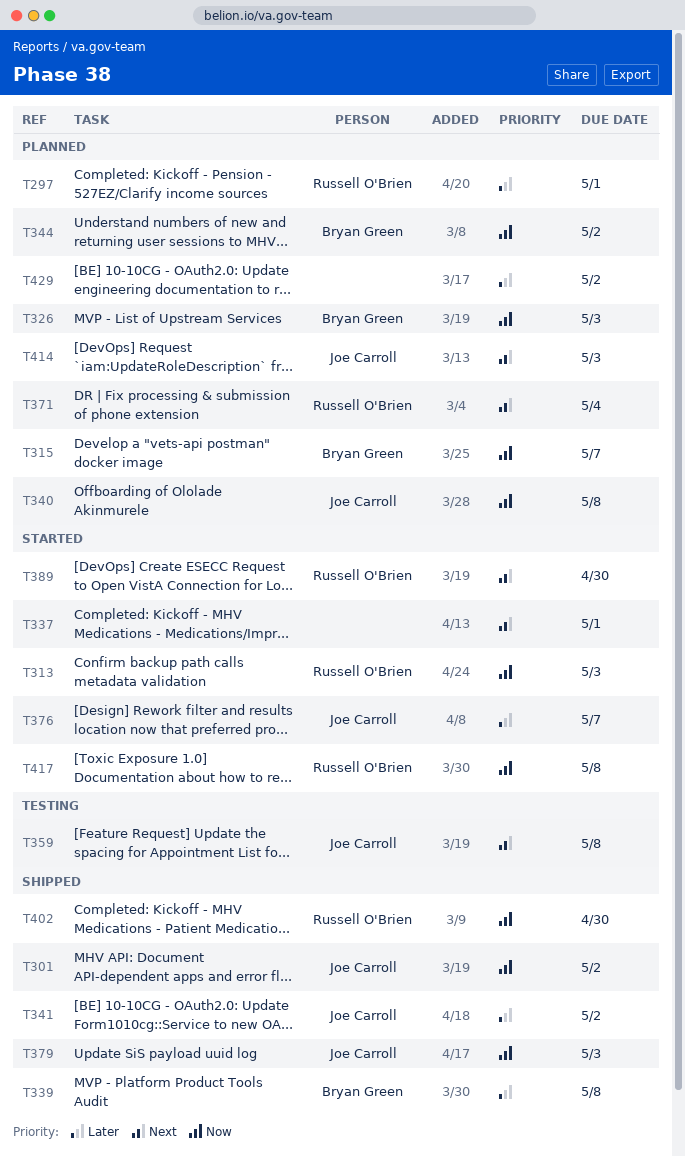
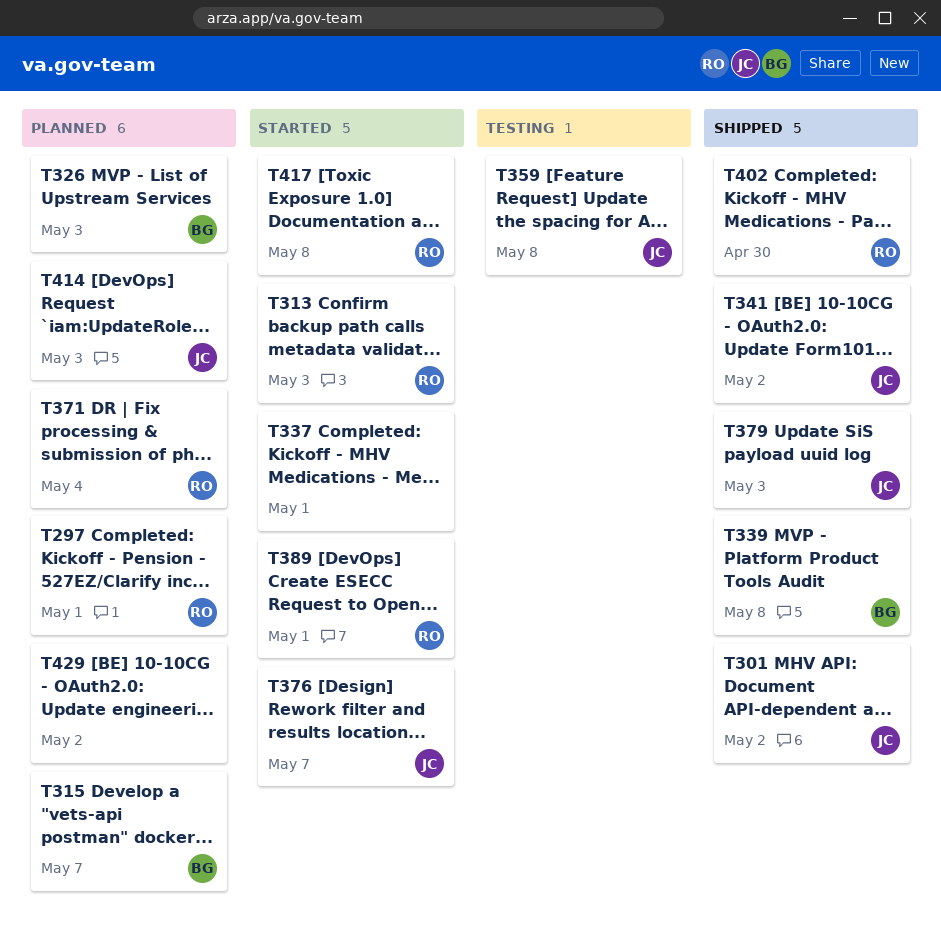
T340: present -> none
T344: present -> none
T389, due: Apr 30 -> May 1

